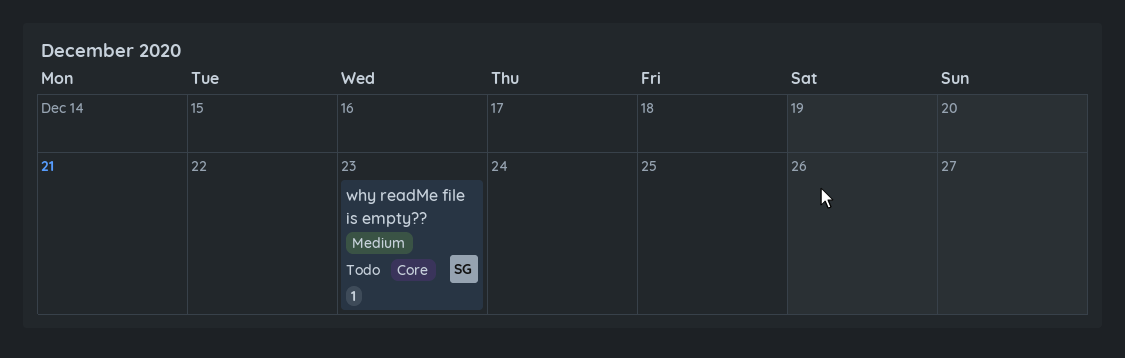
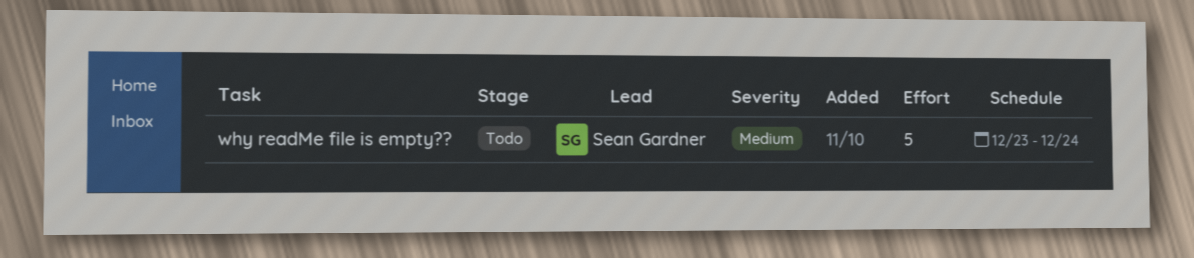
why readMe file is empty??, estimate: 1 -> 5
why readMe file is empty??, due: Dec 23 -> Dec 24

